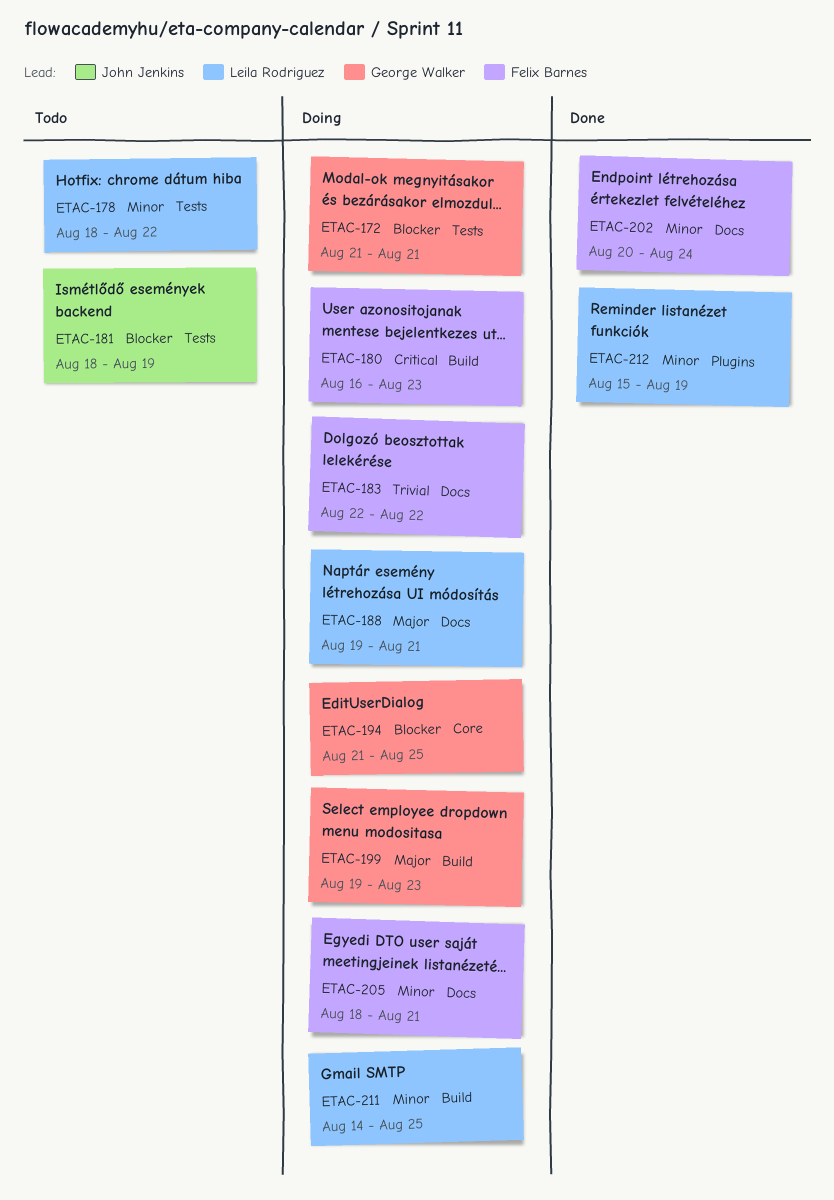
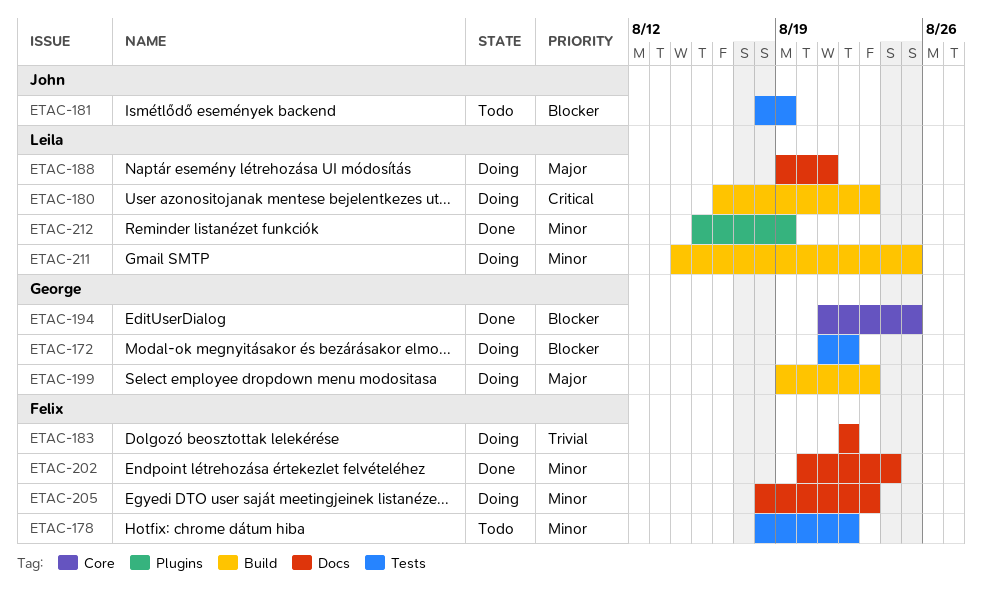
ETAC-172, due: Aug 21 -> Aug 22
ETAC-178, owner: Leila Rodriguez -> Felix Barnes
ETAC-180, owner: Felix Barnes -> Leila Rodriguez
ETAC-194, status: Doing -> Done
ETAC-205, due: Aug 21 -> Aug 23

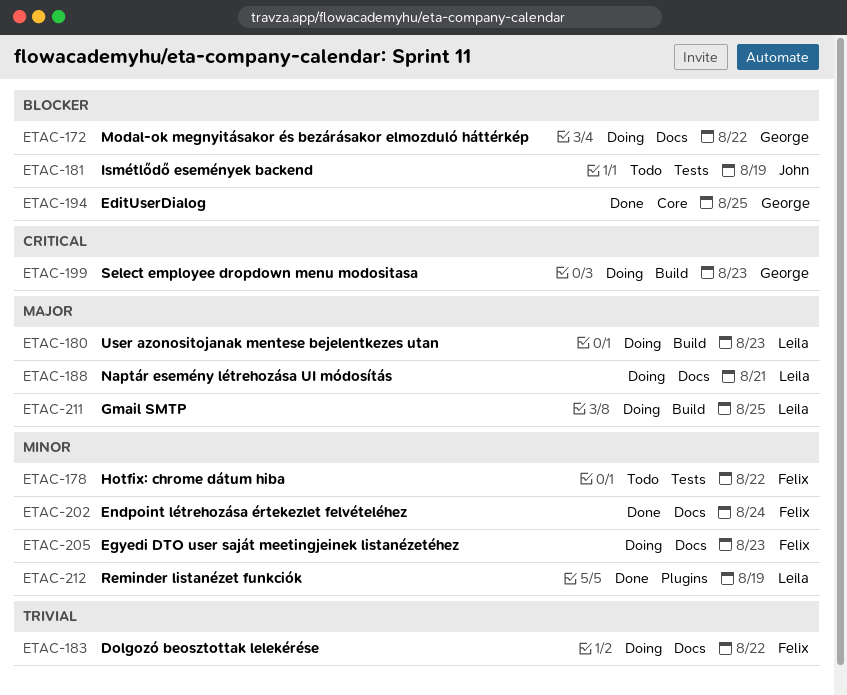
ETAC-172, label: Tests -> Docs
ETAC-180, priority: Critical -> Major
ETAC-199, priority: Major -> Critical
ETAC-211, priority: Minor -> Major

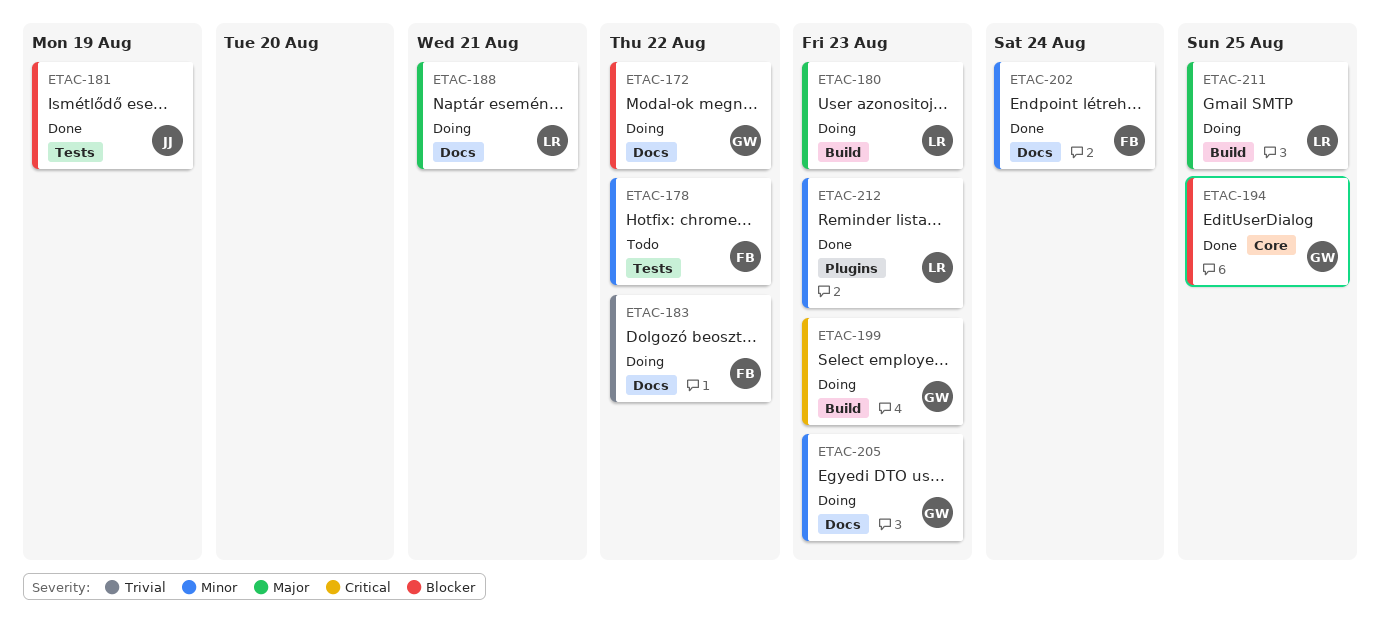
ETAC-181, status: Todo -> Done
ETAC-205, owner: Felix -> George
ETAC-212, due: Aug 19 -> Aug 23

